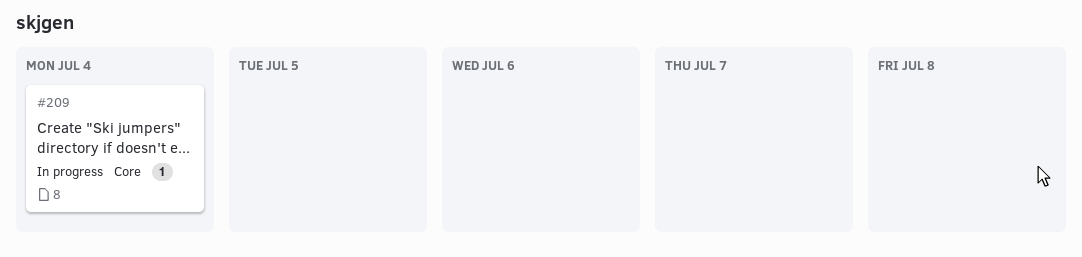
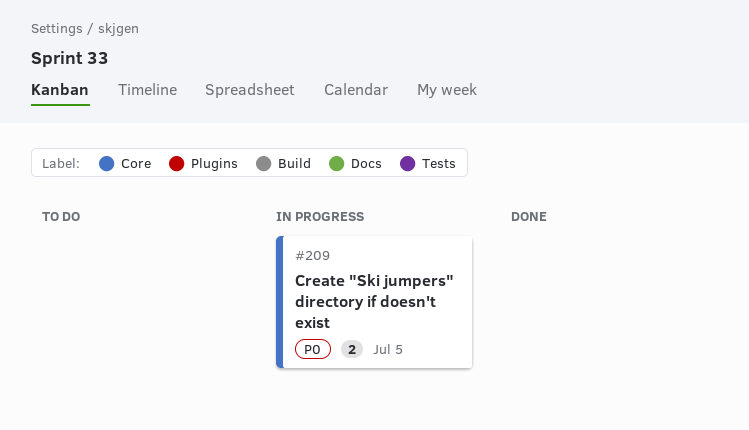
#209, estimate: 1 -> 2
#209, due: Jul 4 -> Jul 5

